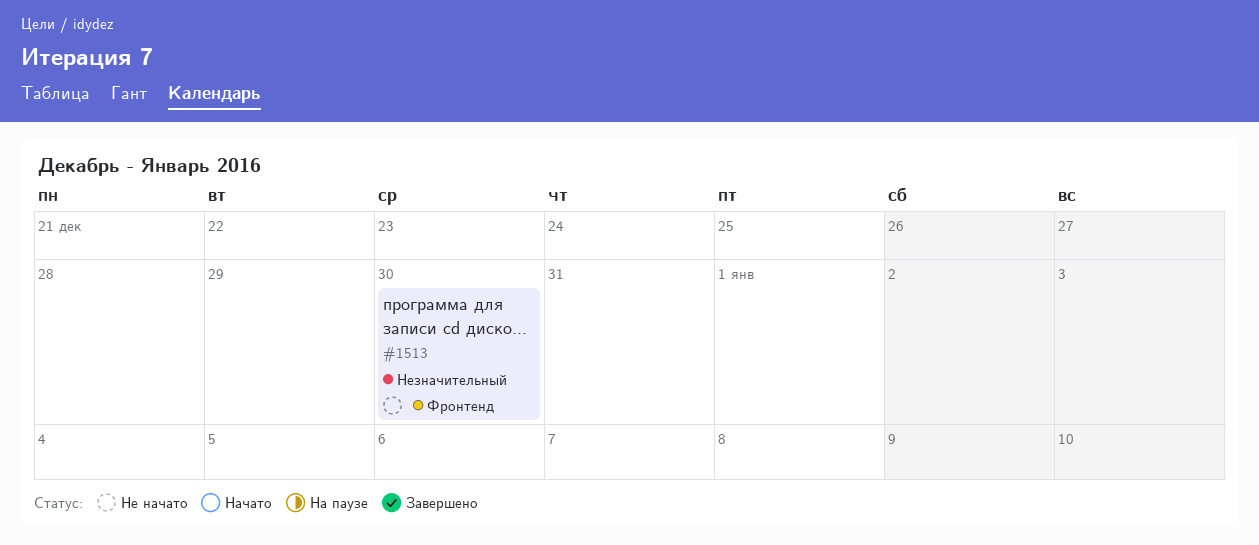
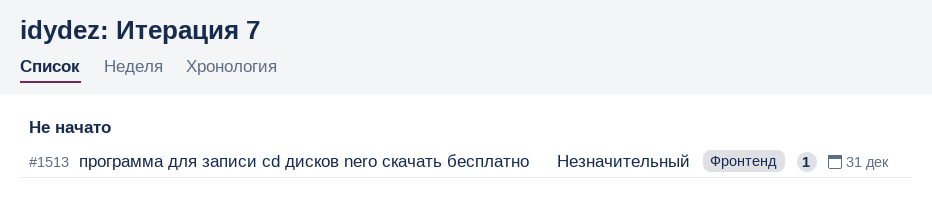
#1513, due: Dec 30 -> Dec 31

